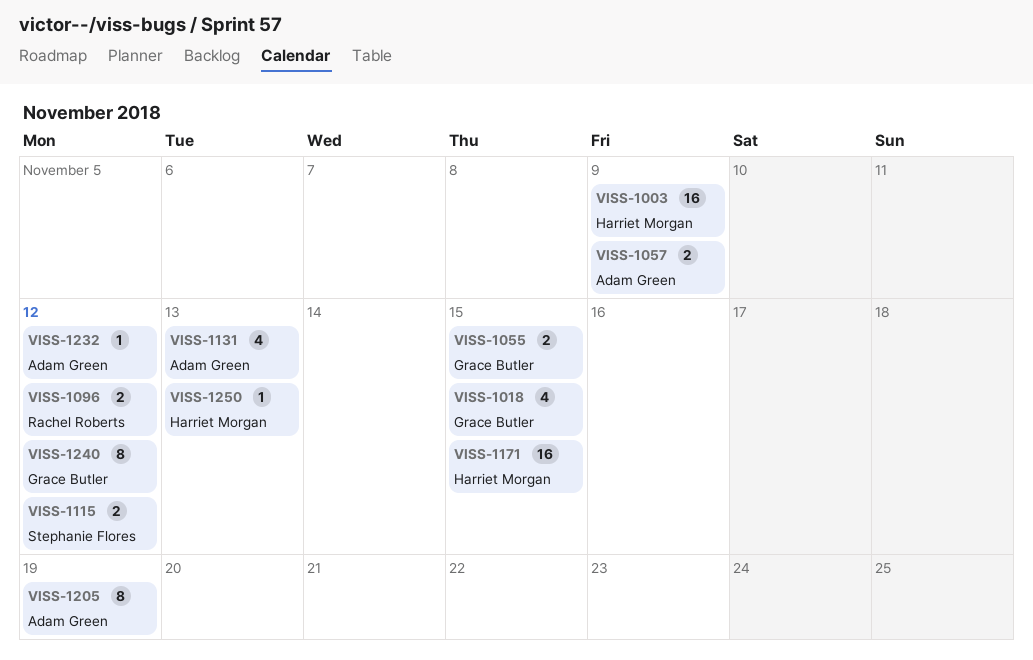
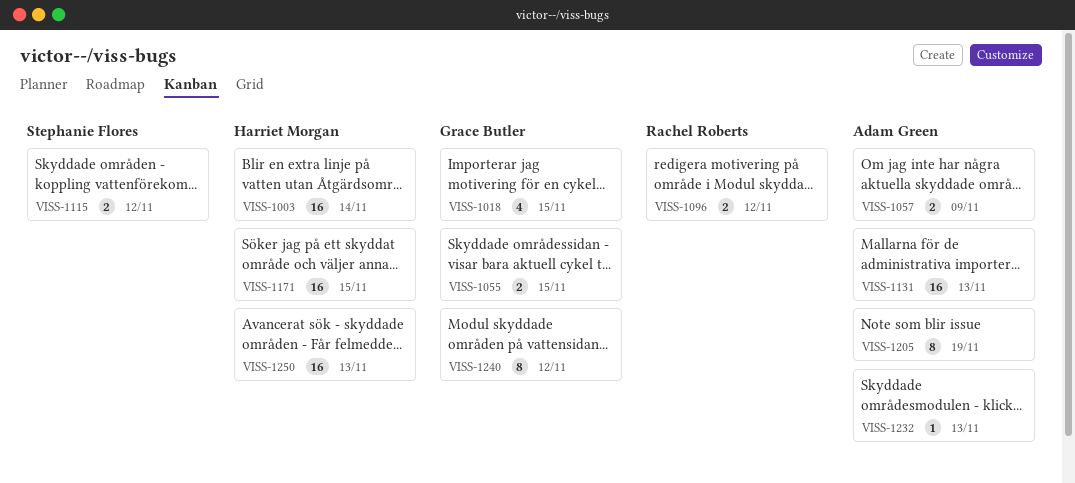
VISS-1003, due: Nov 9 -> Nov 14
VISS-1131, estimate: 4 -> 16
VISS-1232, due: Nov 12 -> Nov 13
VISS-1250, estimate: 1 -> 16

